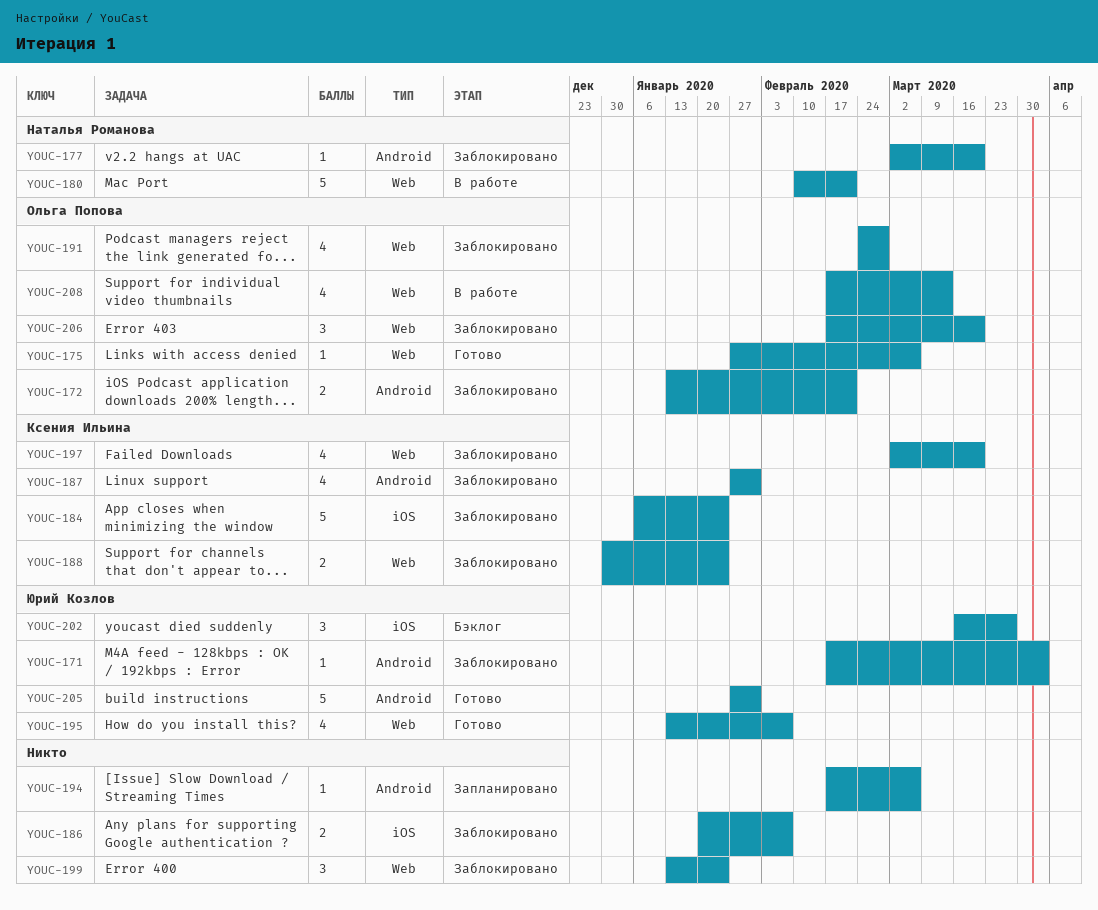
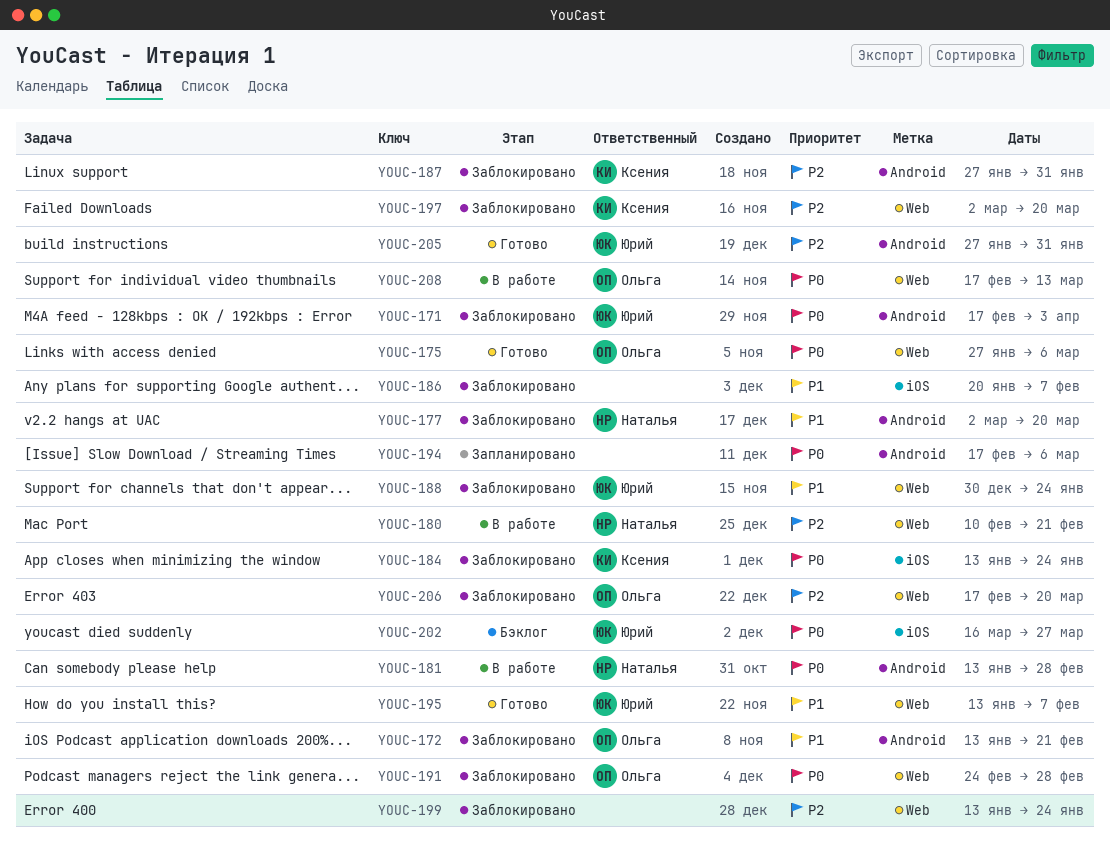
YOUC-181: none -> present
YOUC-184, start: Jan 6 -> Jan 13
YOUC-188, owner: Ксения Ильина -> Юрий Козлов

